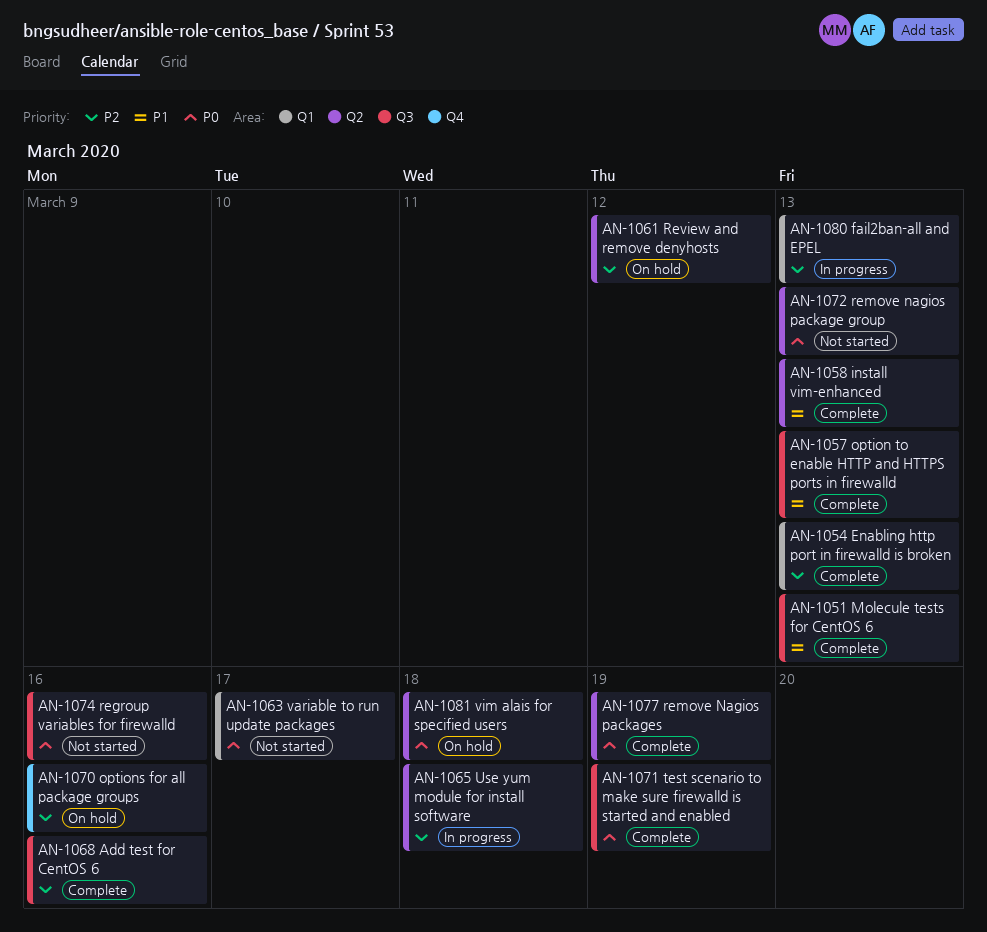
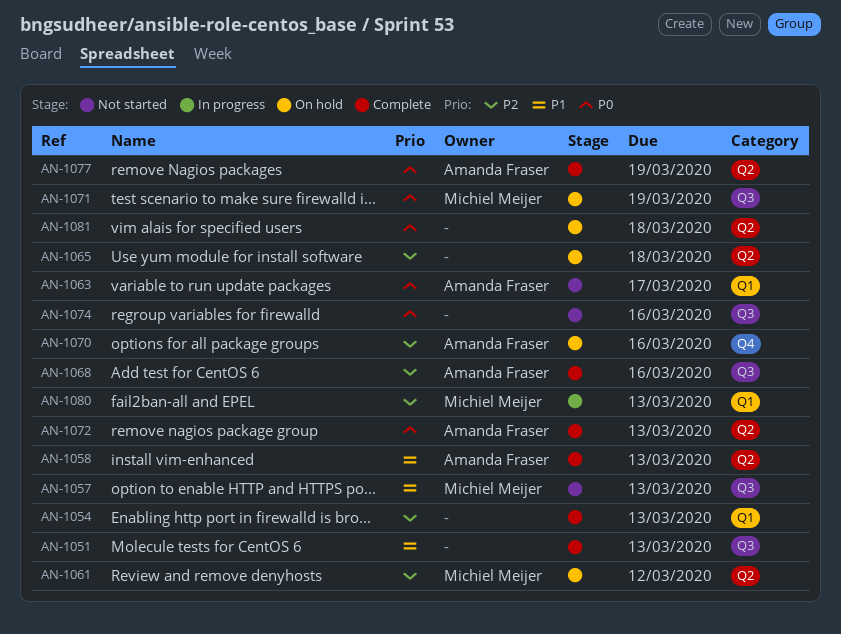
AN-1057, status: Complete -> Not started
AN-1065, status: In progress -> On hold
AN-1071, status: Complete -> On hold
AN-1072, status: Not started -> Complete

